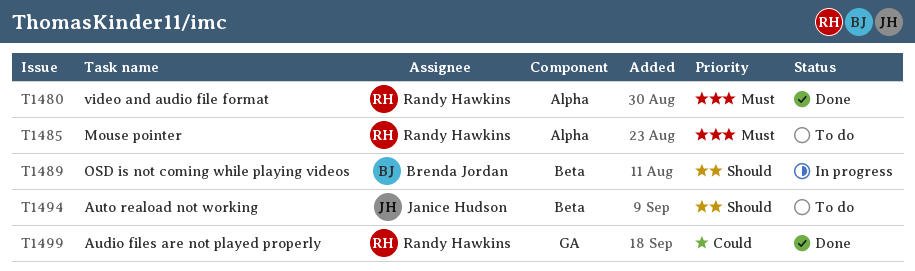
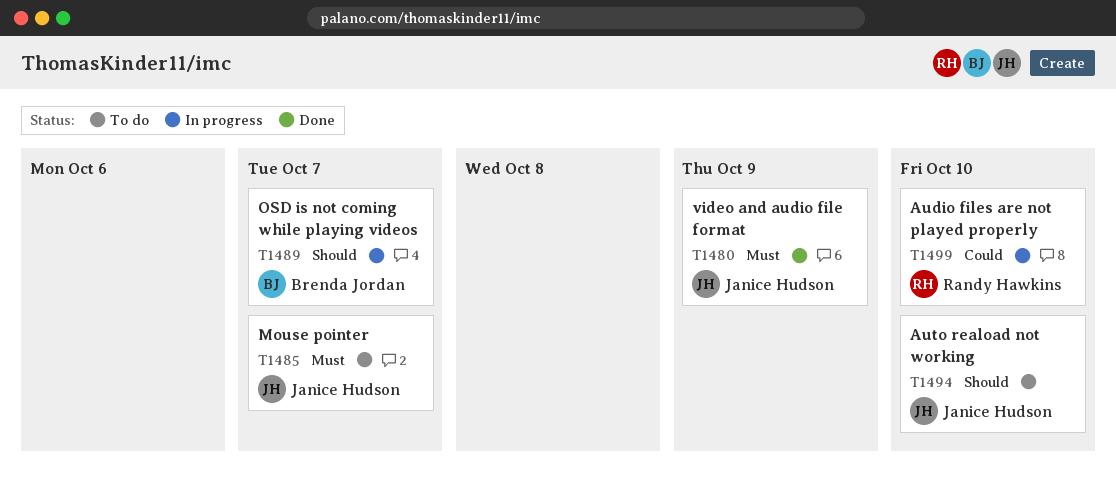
T1480, owner: Randy Hawkins -> Janice Hudson
T1485, owner: Randy Hawkins -> Janice Hudson
T1499, status: Done -> In progress

